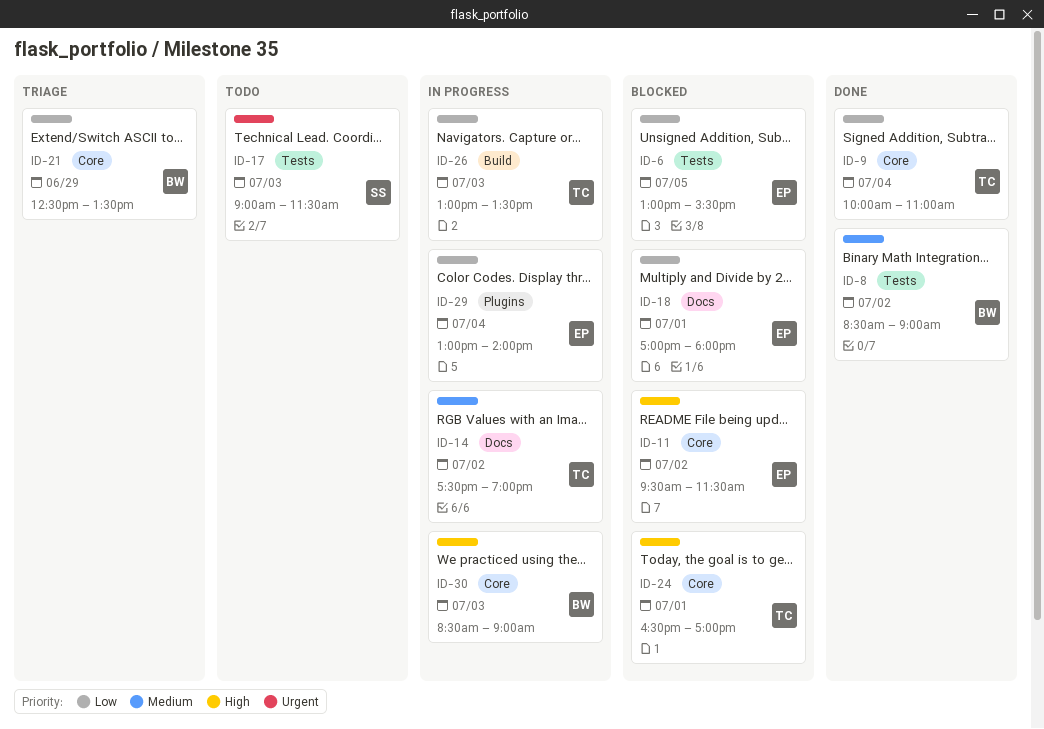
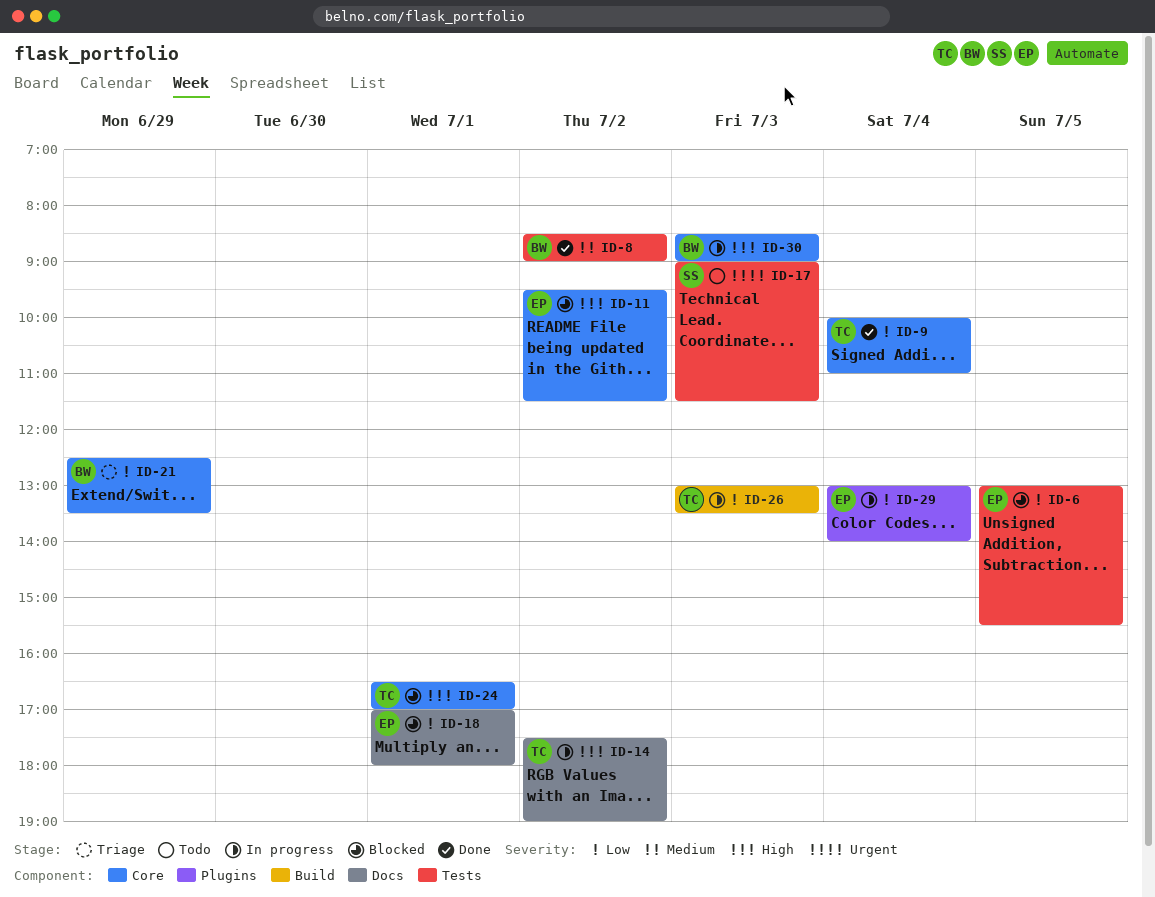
ID-14, priority: Medium -> High

